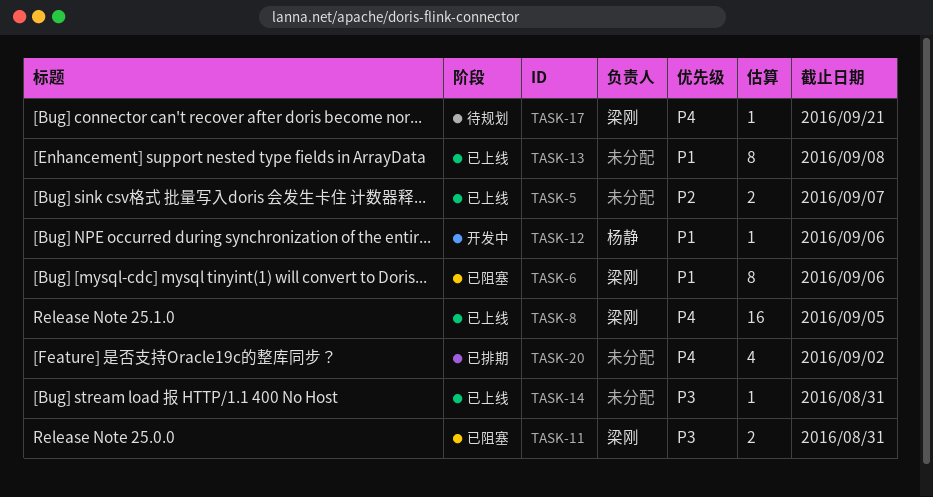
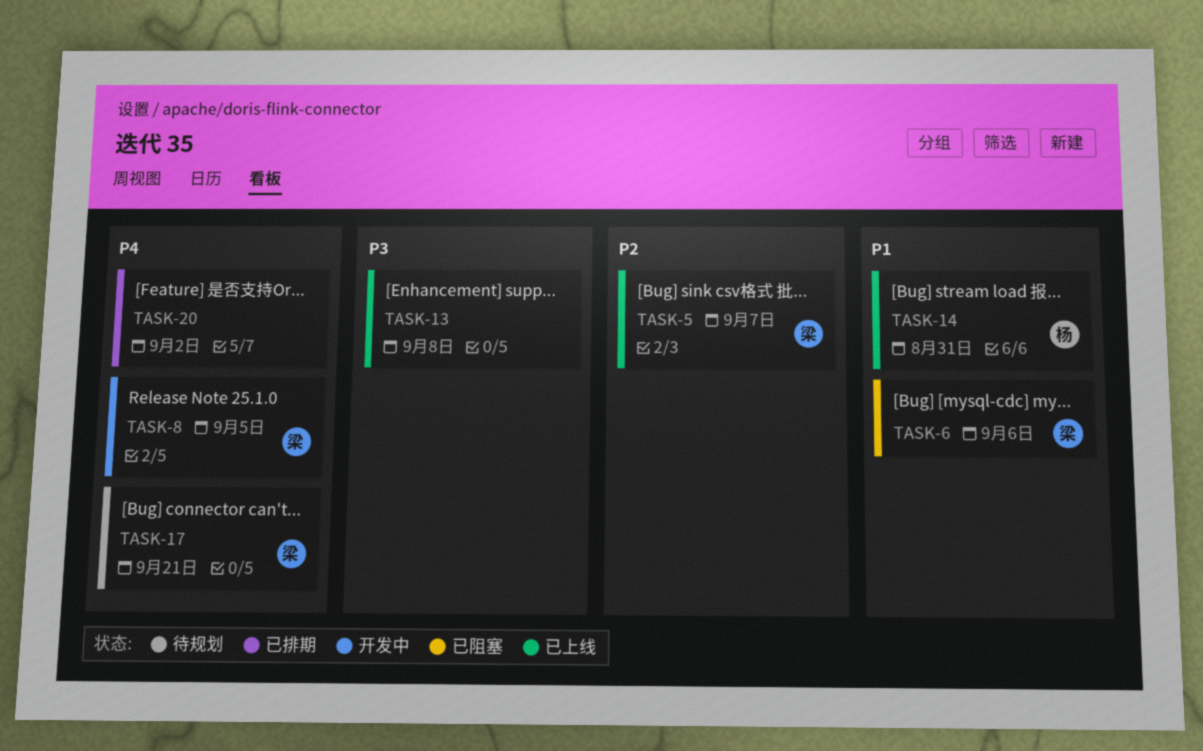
TASK-5, owner: none -> 梁刚
TASK-8, status: 已上线 -> 开发中
TASK-11: present -> none
TASK-12: present -> none
TASK-13, priority: P1 -> P3
TASK-14, owner: none -> 杨静
TASK-14, priority: P3 -> P1

